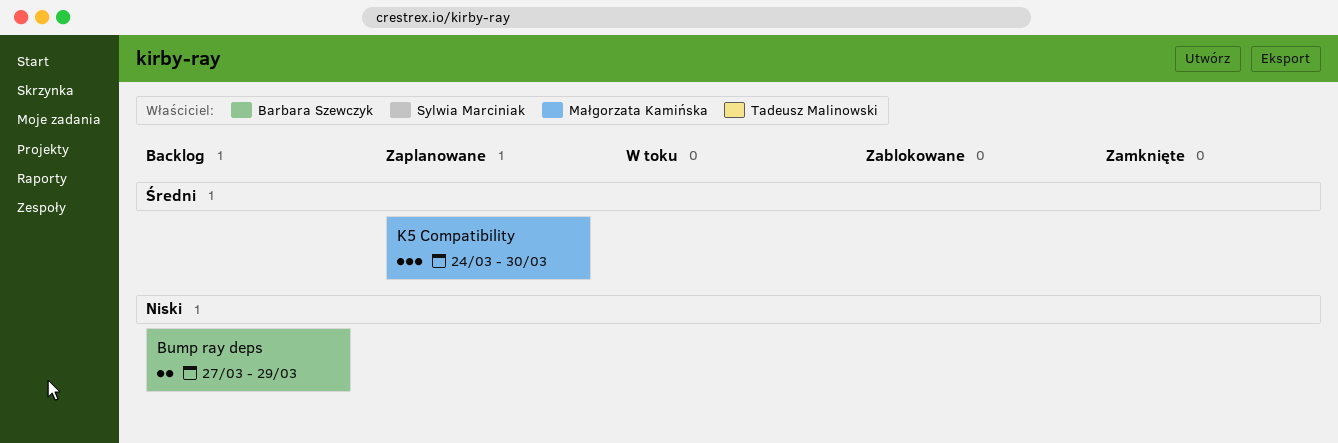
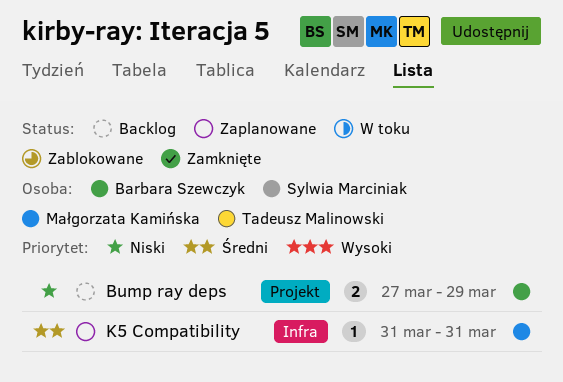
K5 Compatibility, estimate: 3 -> 1
K5 Compatibility, start: Mar 24 -> Mar 31
K5 Compatibility, due: Mar 30 -> Mar 31

